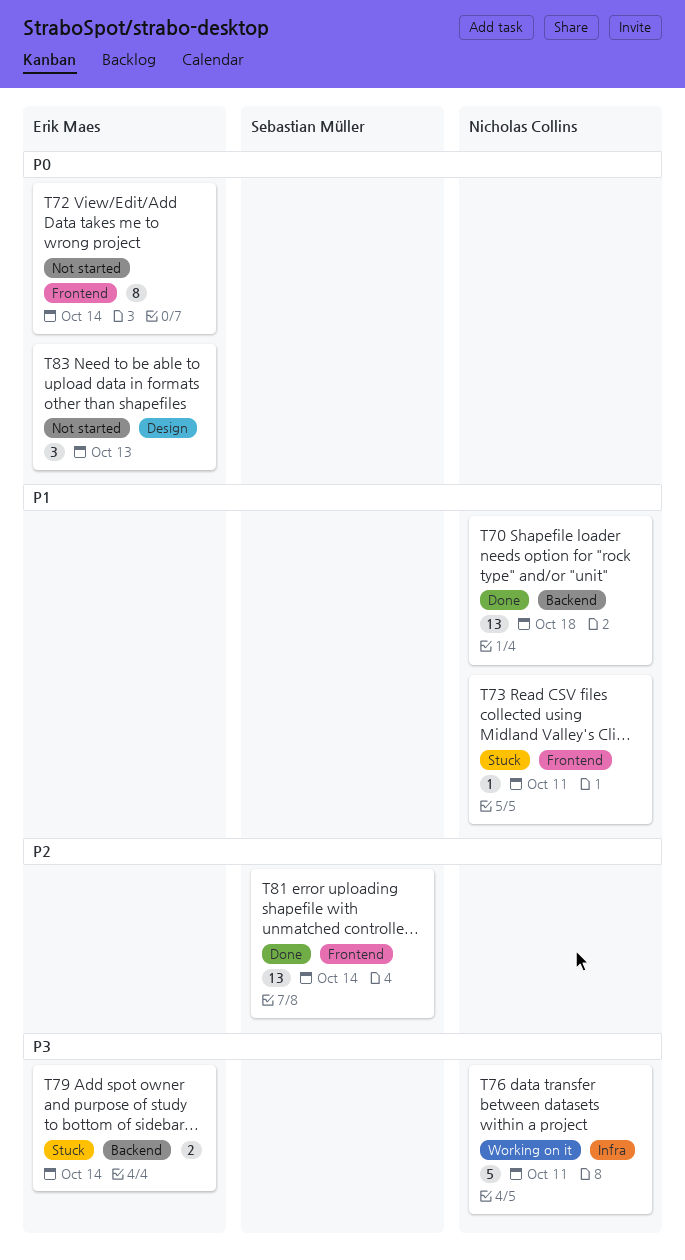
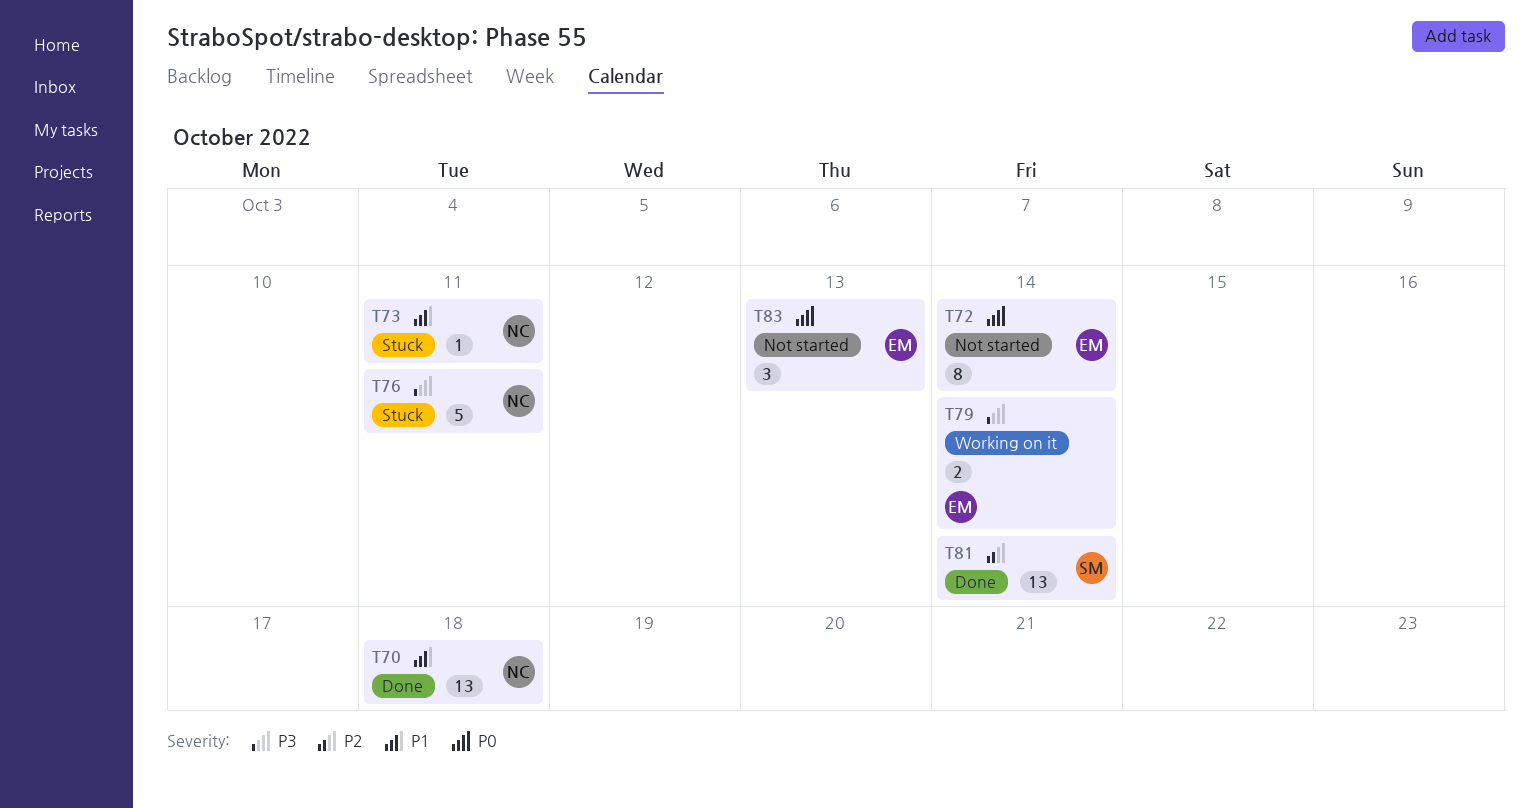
T76, status: Working on it -> Stuck
T79, status: Stuck -> Working on it

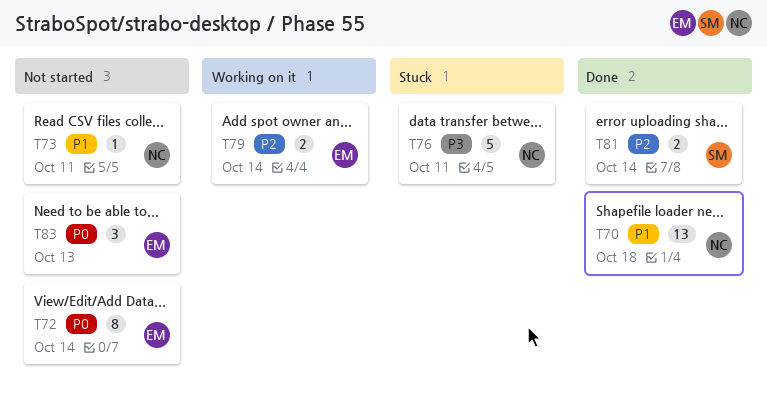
T73, status: Stuck -> Not started
T79, priority: P3 -> P2
T81, estimate: 13 -> 2

